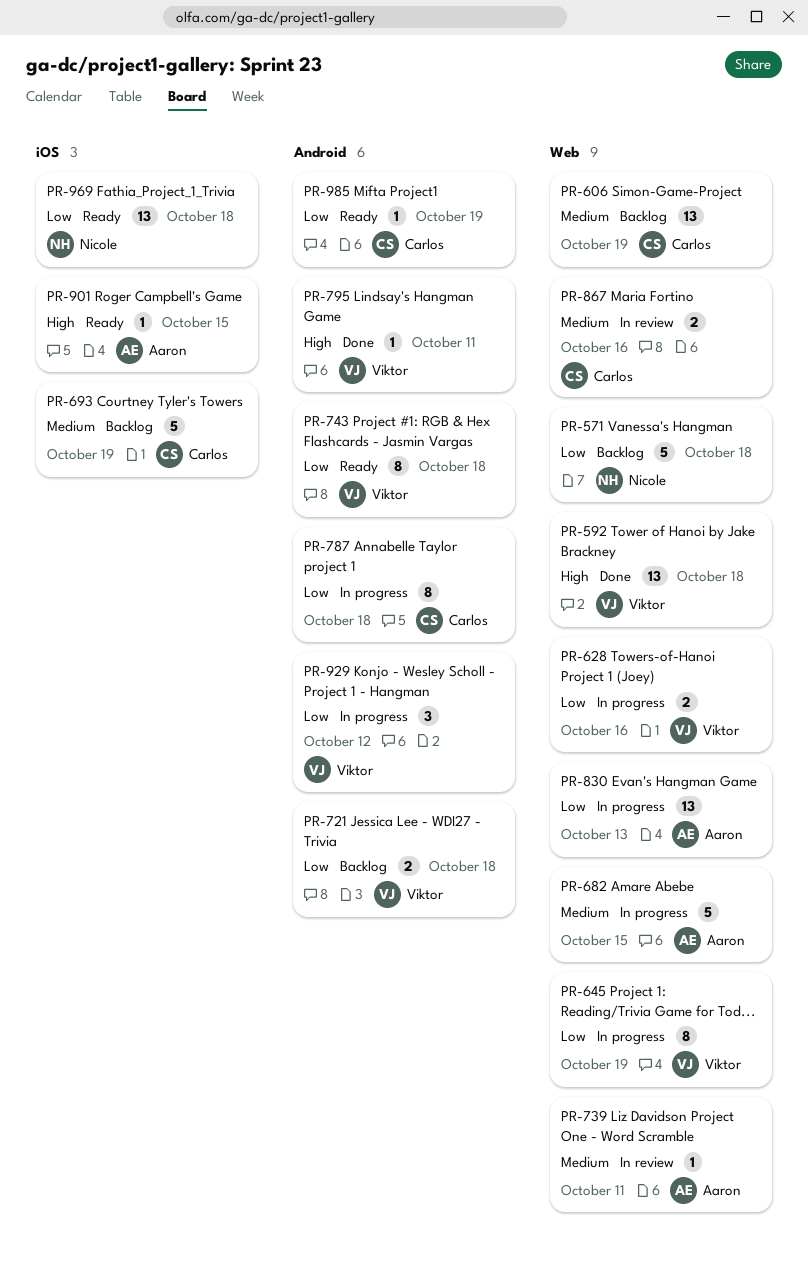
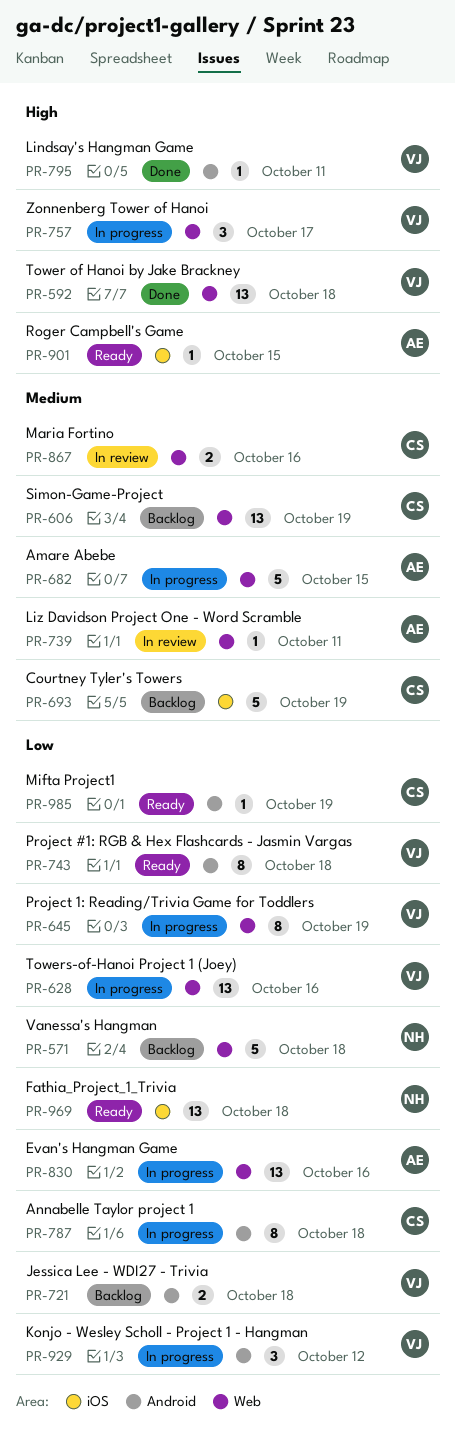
PR-628, estimate: 2 -> 13
PR-757: none -> present
PR-830, due: Oct 13 -> Oct 16

